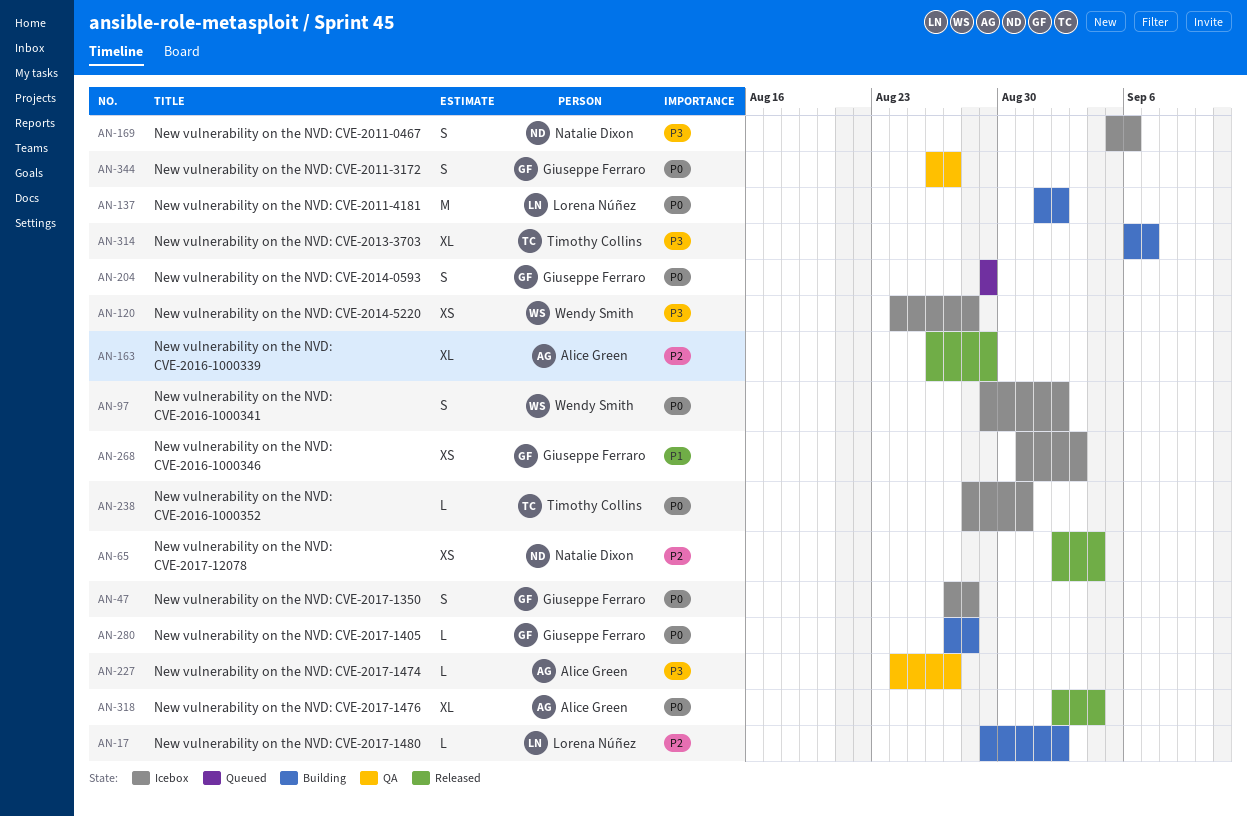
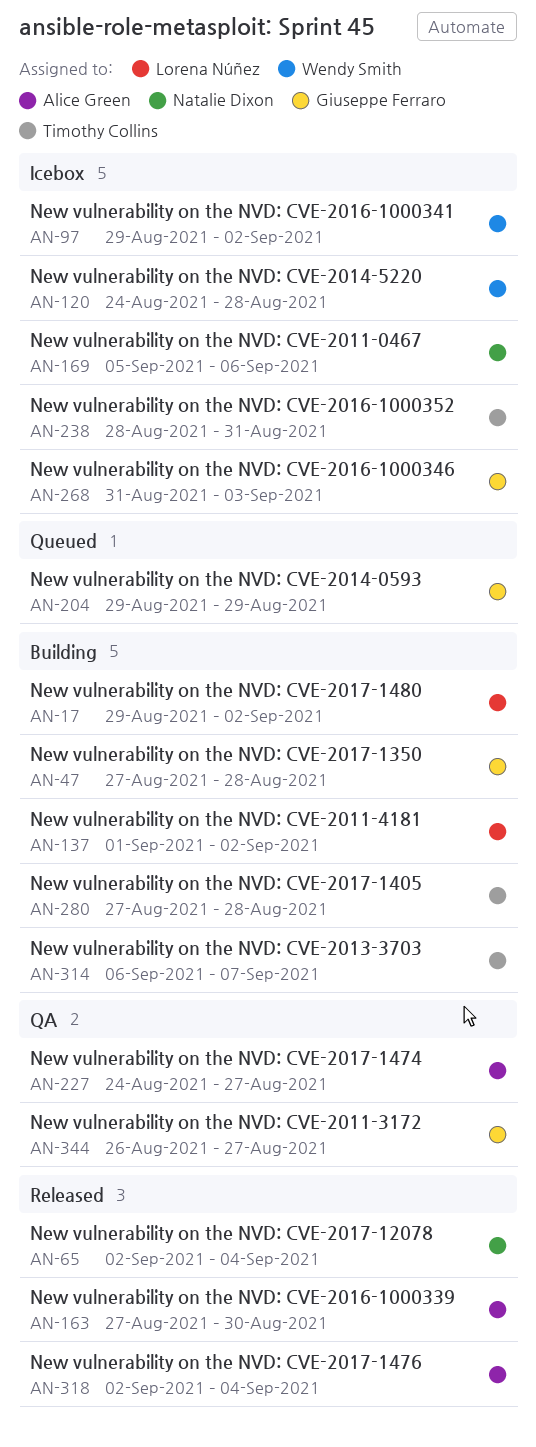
AN-47, status: Icebox -> Building
AN-163, start: Aug 26 -> Aug 27
AN-163, due: Aug 29 -> Aug 30
AN-280, owner: Giuseppe Ferraro -> Timothy Collins

